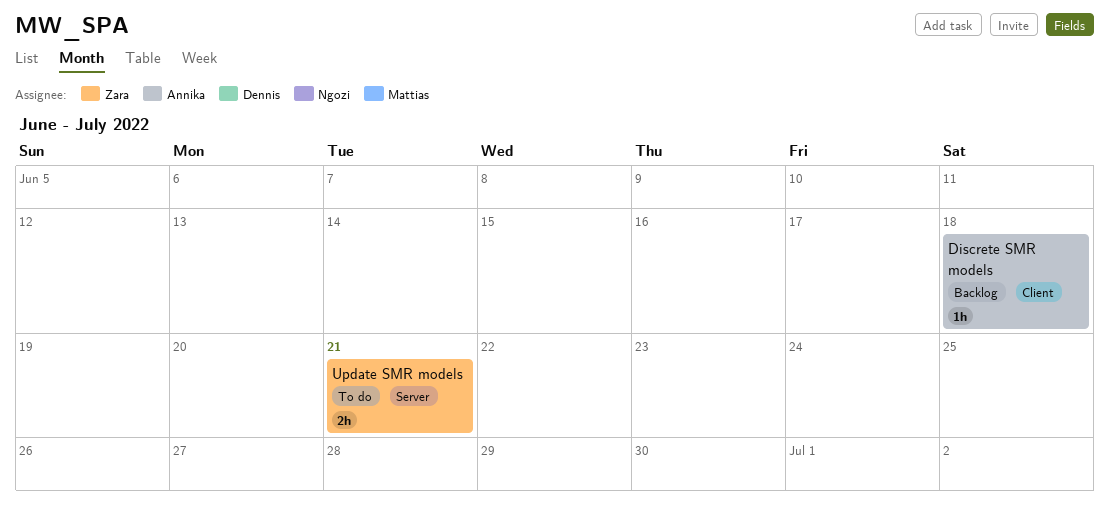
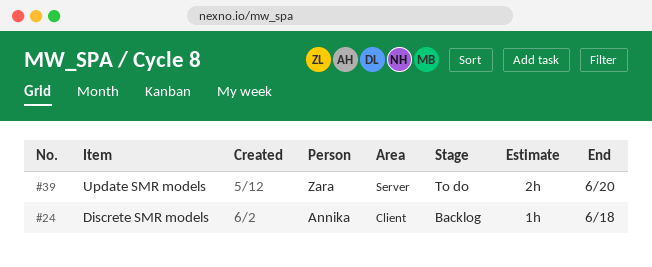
Update SMR models, due: Jun 21 -> Jun 20

